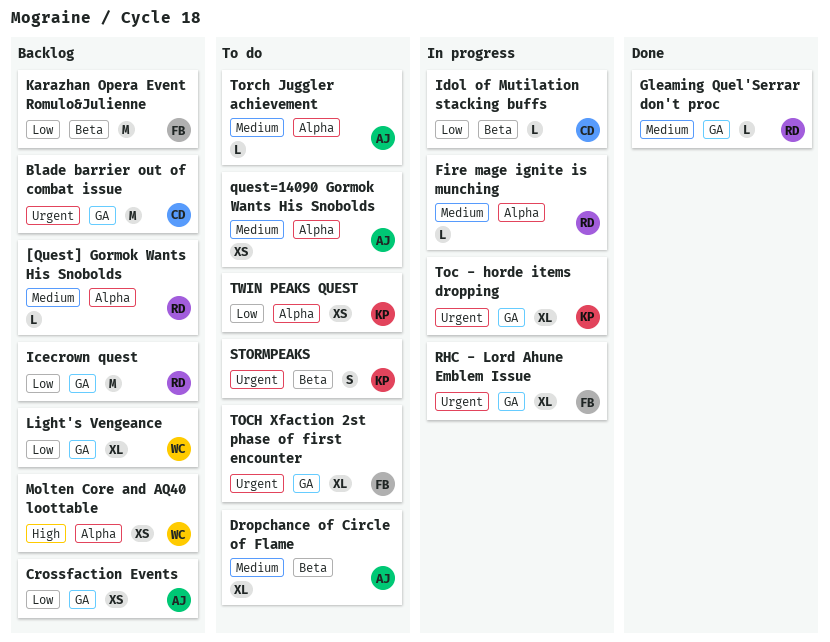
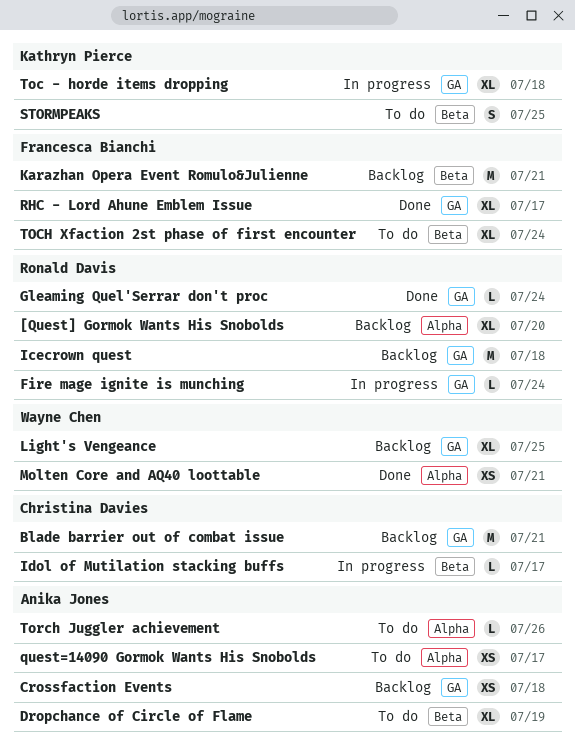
[Quest] Gormok Wants His Snobolds, estimate: L -> XL
Fire mage ignite is munching, label: Alpha -> GA
Molten Core and AQ40 loottable, status: Backlog -> Done
RHC - Lord Ahune Emblem Issue, status: In progress -> Done
TOCH Xfaction 2st phase of first encounter, label: GA -> Beta
TWIN PEAKS QUEST: present -> none

